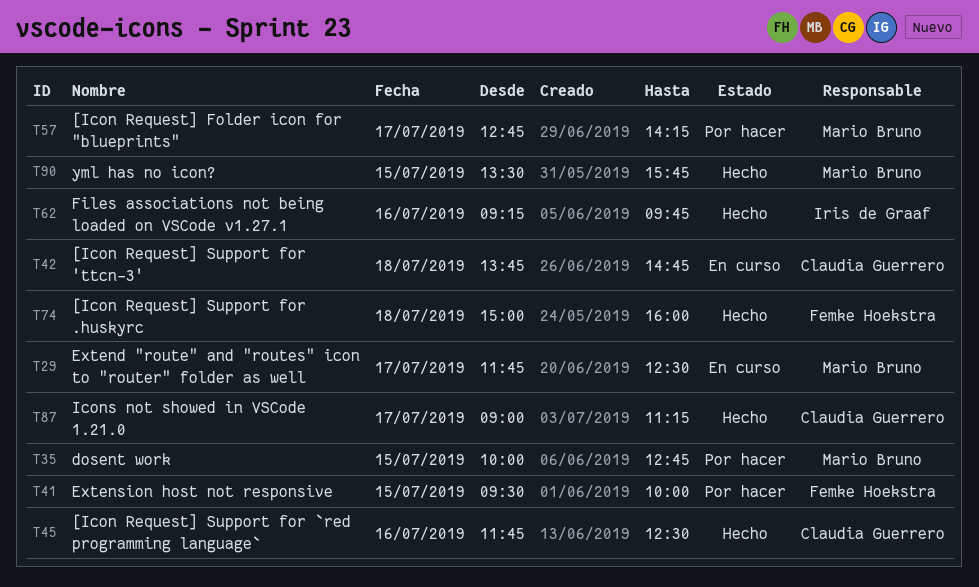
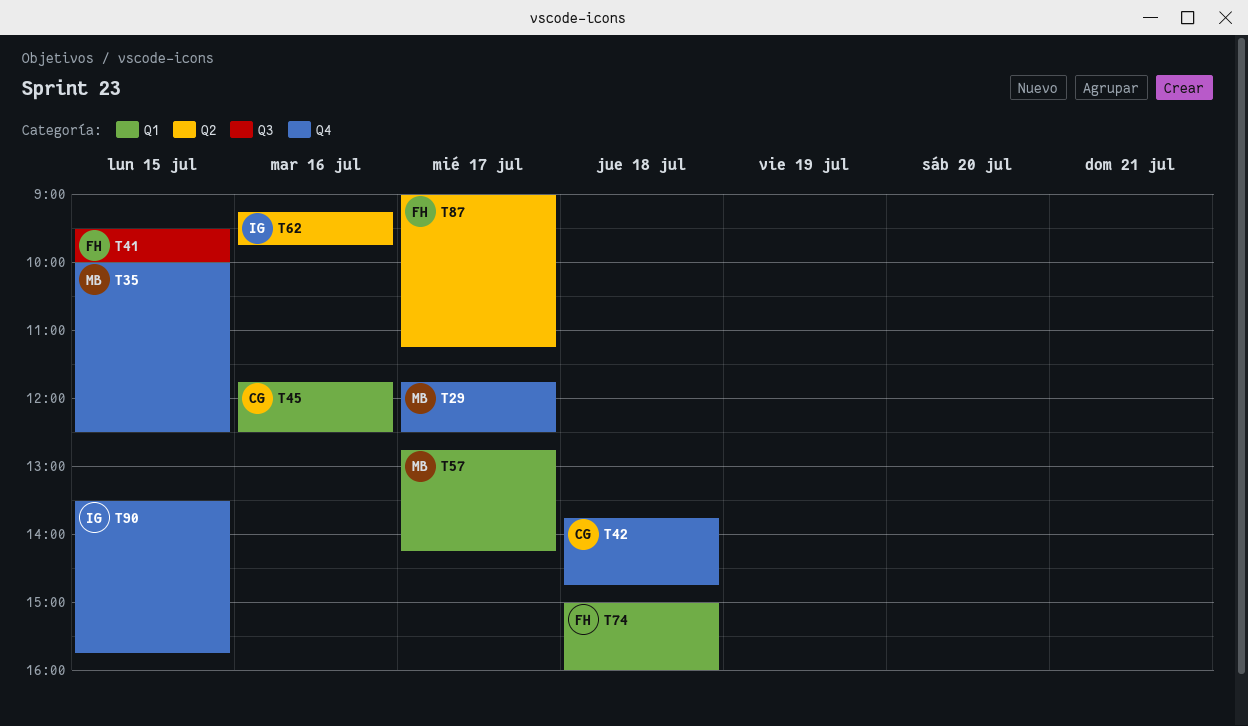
T35, ends: 12:45 -> 12:30
T87, owner: Claudia Guerrero -> Femke Hoekstra
T90, owner: Mario Bruno -> Iris de Graaf

